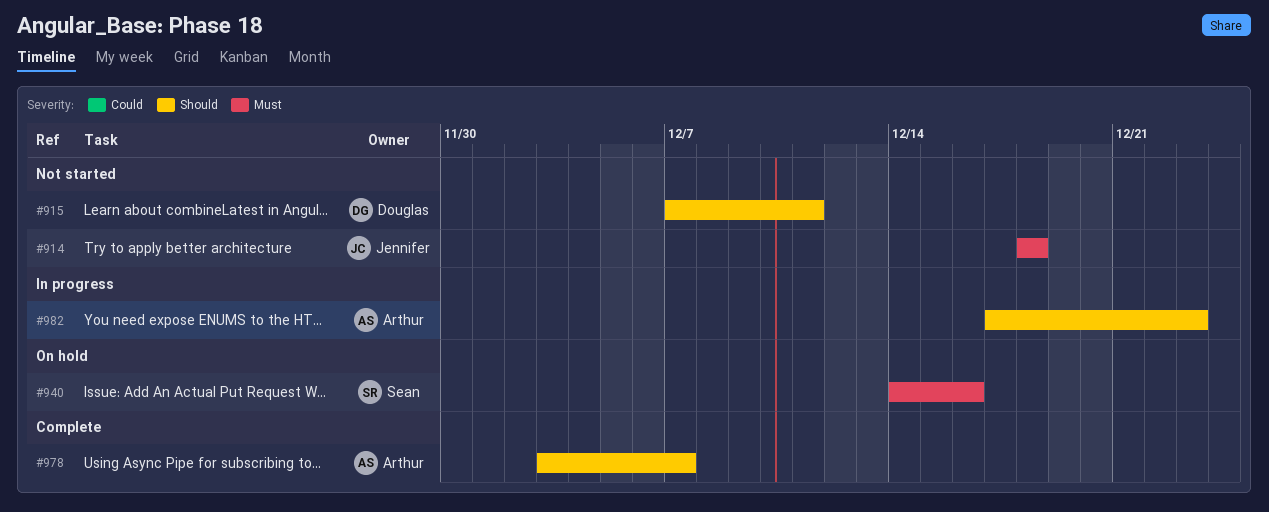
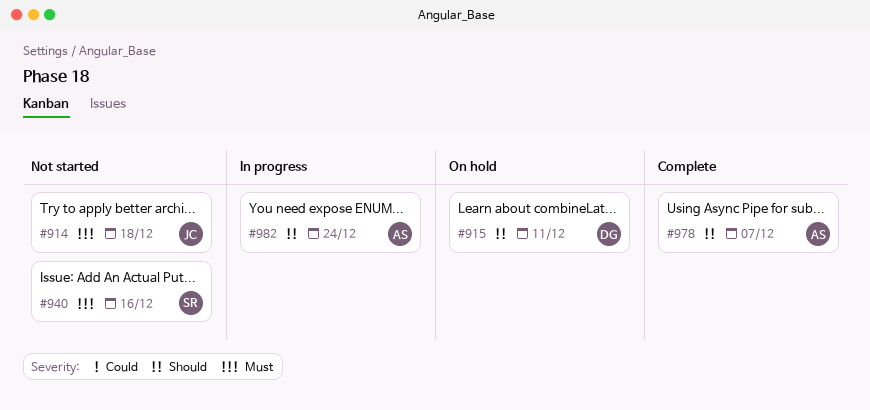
#915, status: Not started -> On hold
#940, status: On hold -> Not started
#982, due: Dec 23 -> Dec 24

